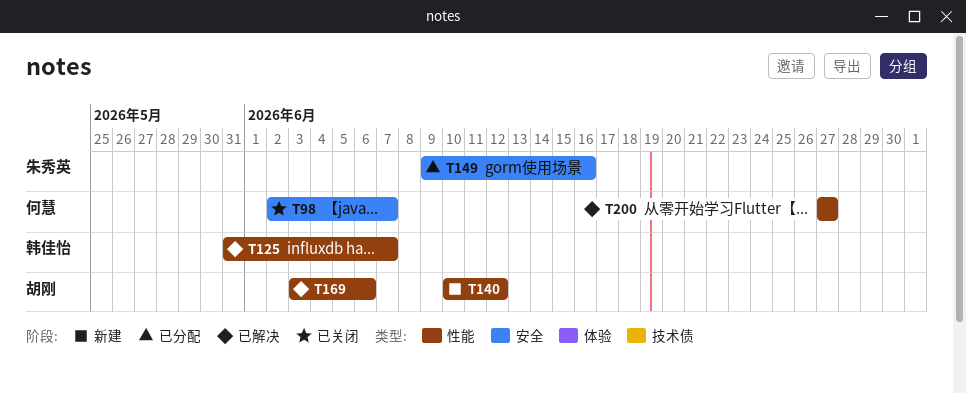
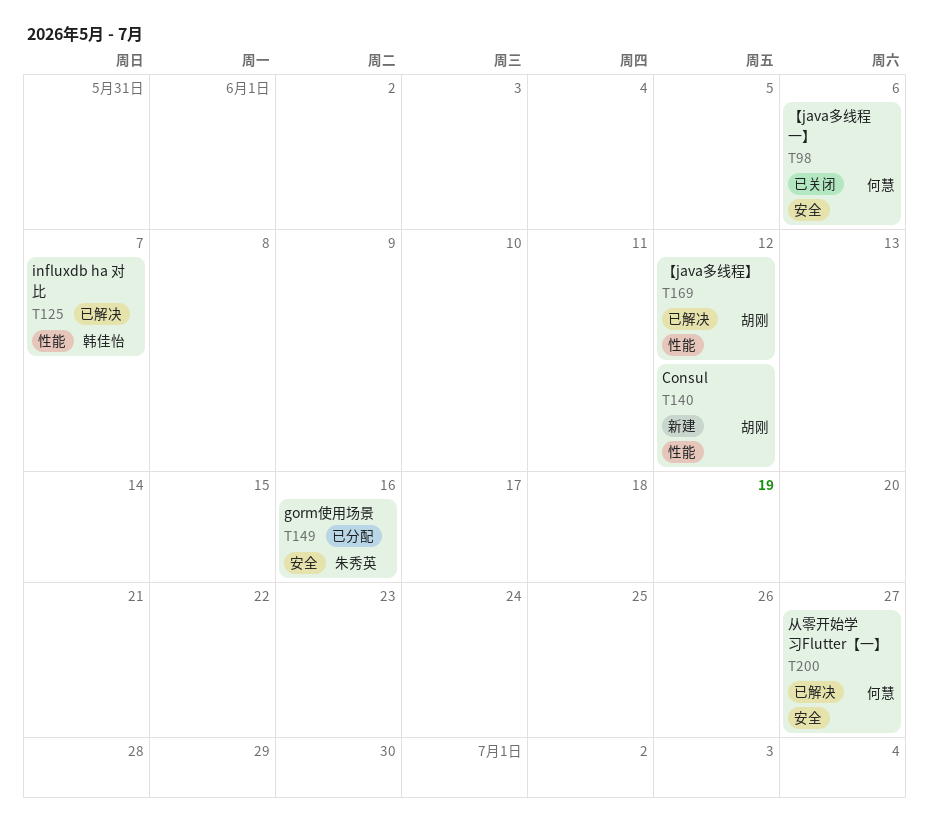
T98, due: Jun 7 -> Jun 6
T169, due: Jun 6 -> Jun 12
T200, label: 性能 -> 安全

